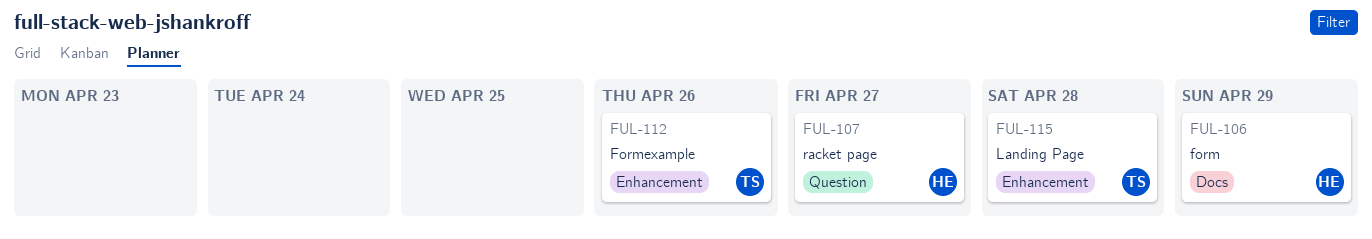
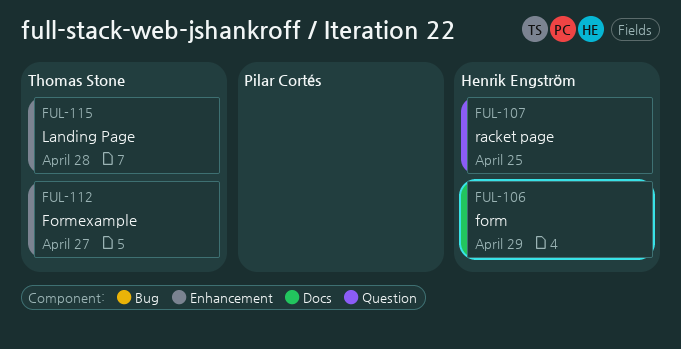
FUL-107, due: Apr 27 -> Apr 25
FUL-112, due: Apr 26 -> Apr 27

